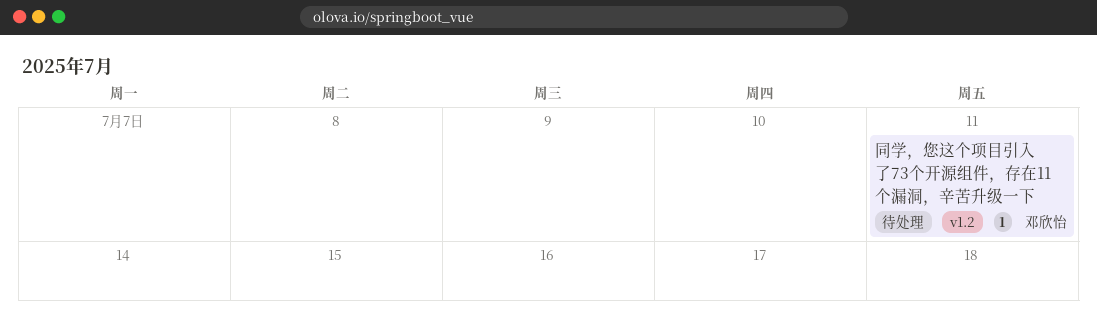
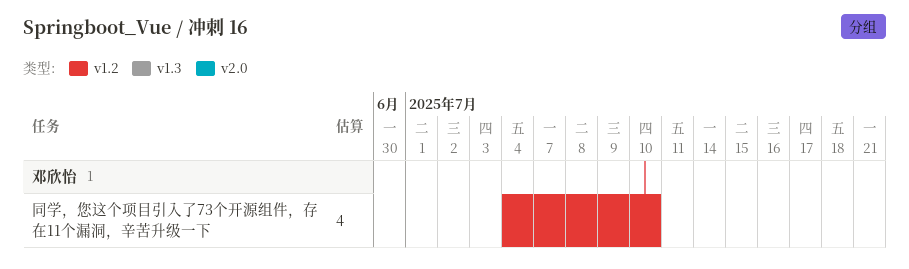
同学，您这个项目引入了73个开源组件，存在11个漏洞，辛苦升级一下, estimate: 1 -> 4
同学，您这个项目引入了73个开源组件，存在11个漏洞，辛苦升级一下, due: Jul 11 -> Jul 10

